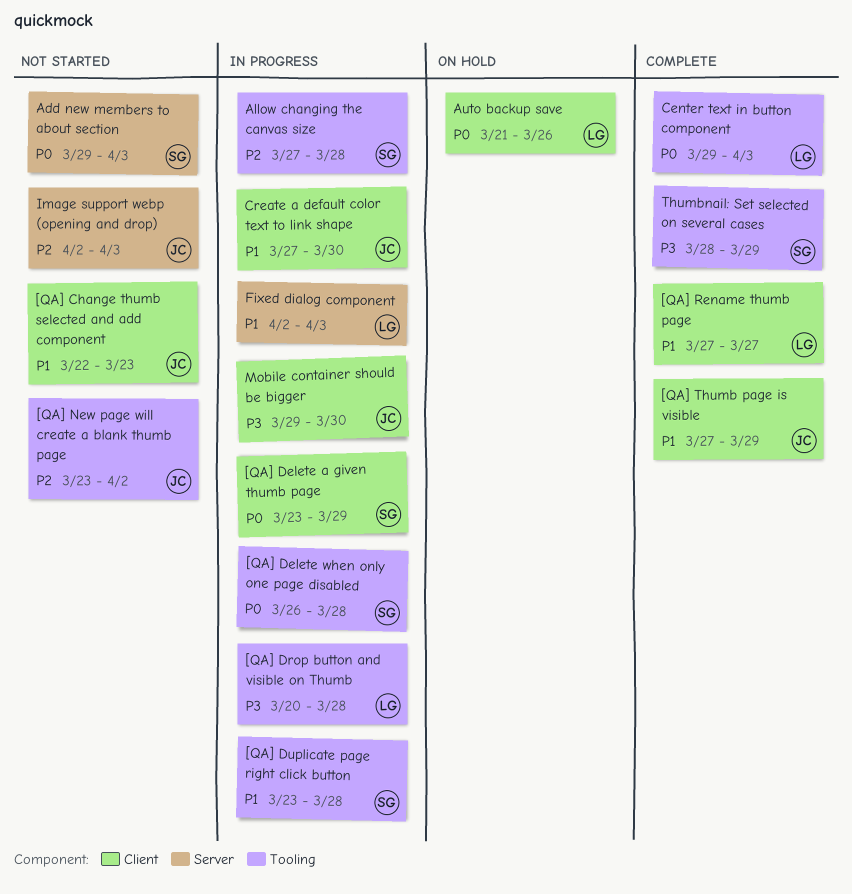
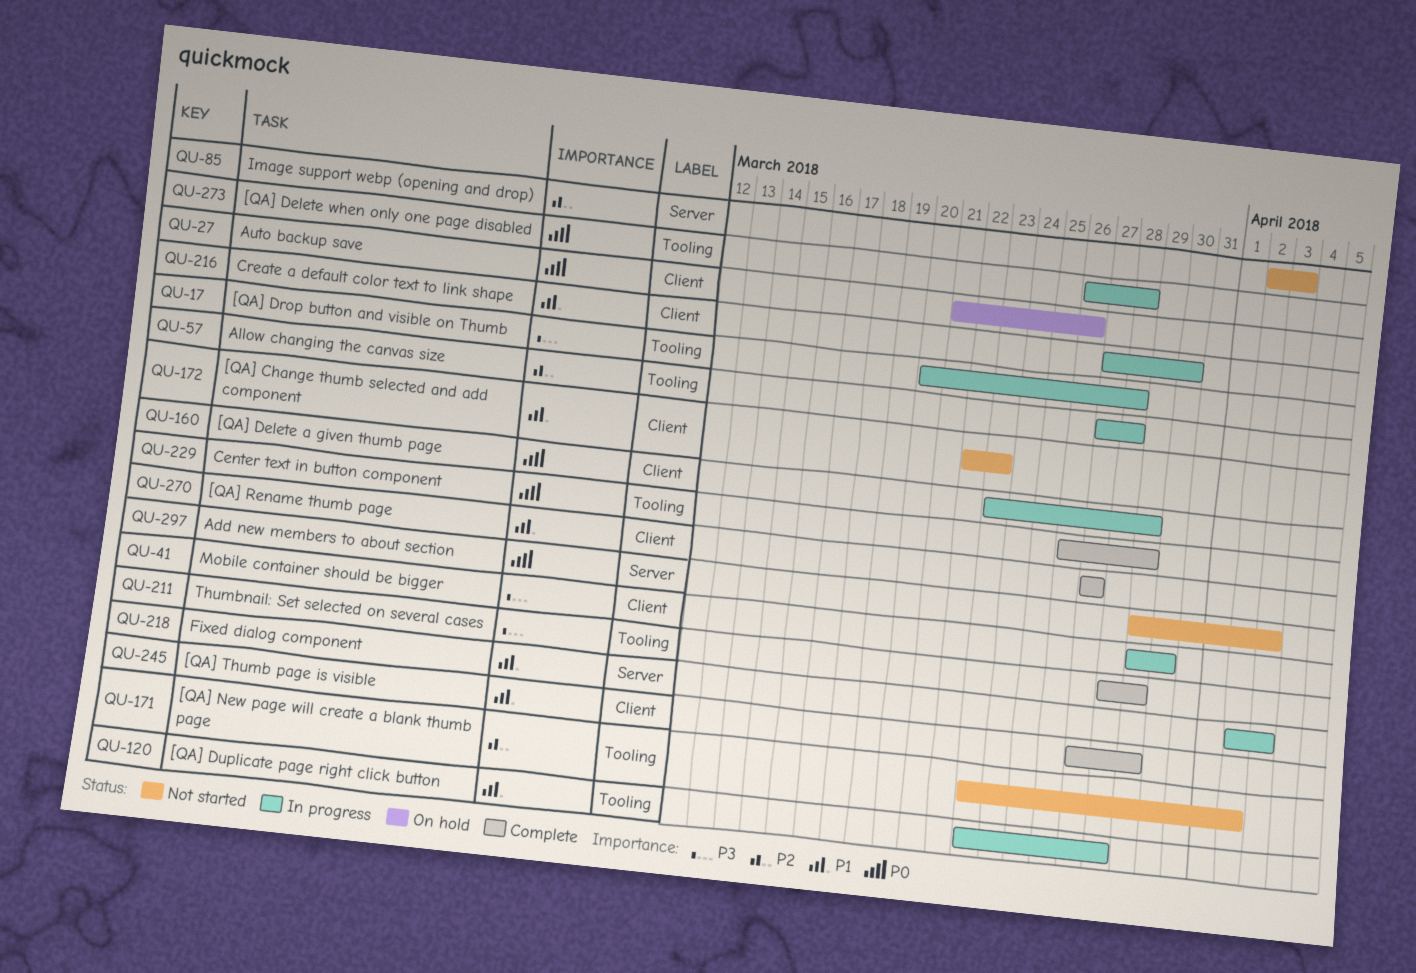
Center text in button component, start: Mar 29 -> Mar 26
Center text in button component, due: Apr 3 -> Mar 29

